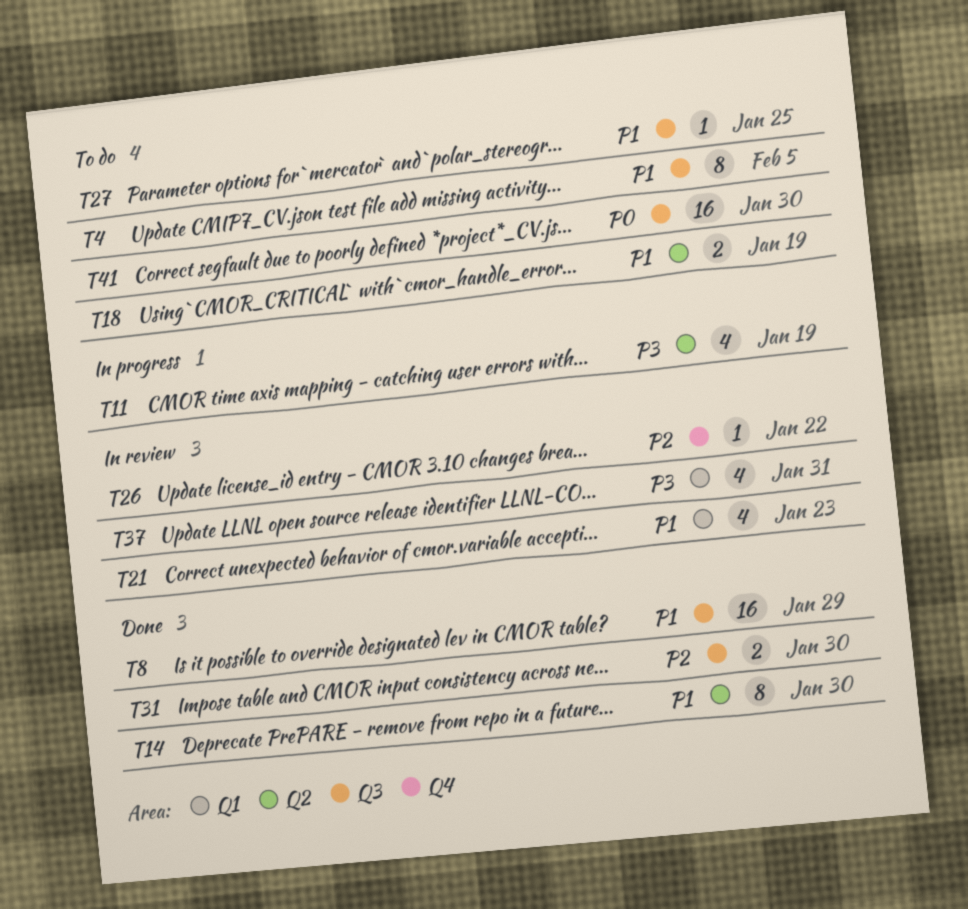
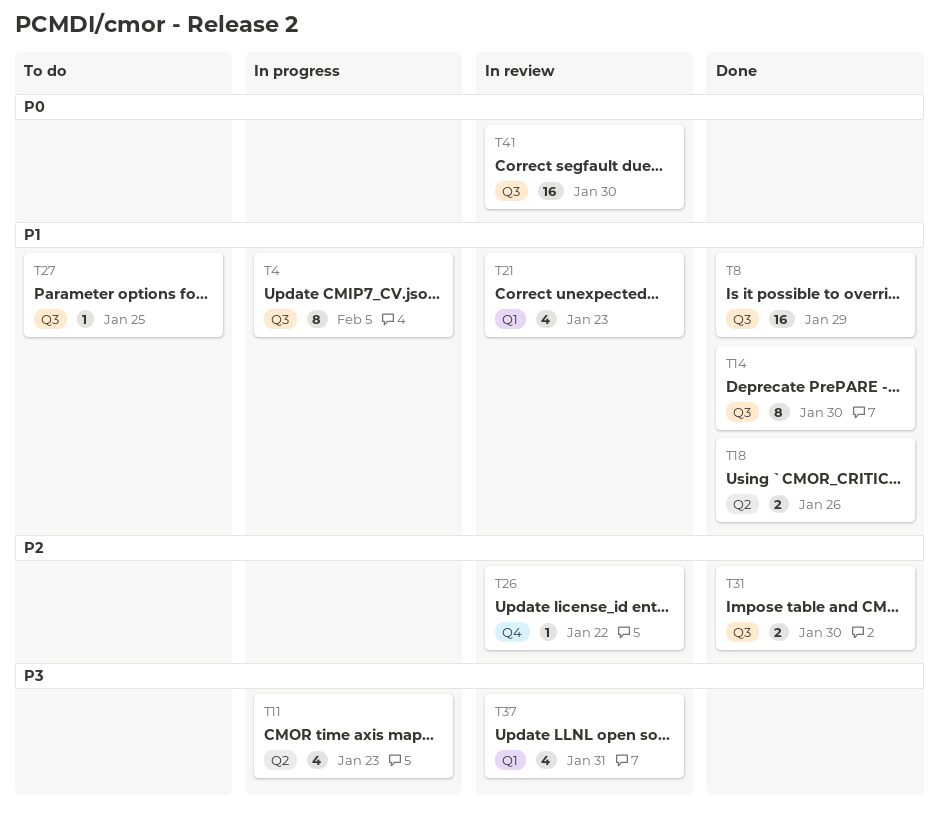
T4, status: To do -> In progress
T11, due: Jan 19 -> Jan 23
T14, label: Q2 -> Q3
T18, status: To do -> Done
T18, due: Jan 19 -> Jan 26
T41, status: To do -> In review

